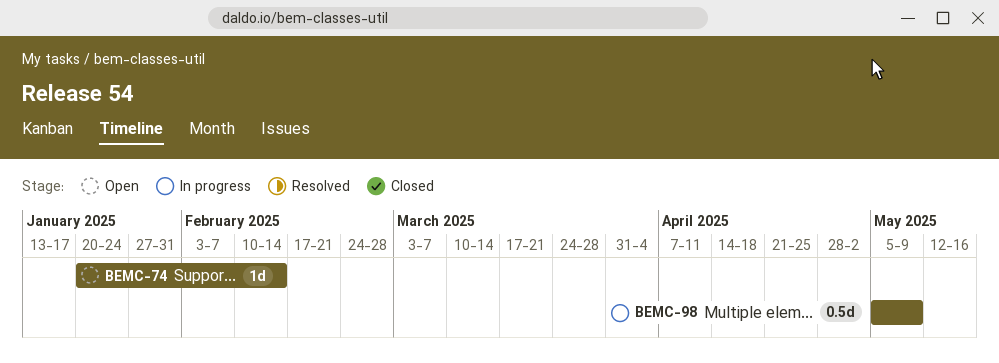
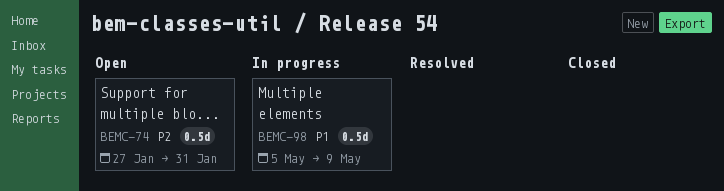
BEMC-74, estimate: 1d -> 0.5d
BEMC-74, start: Jan 20 -> Jan 27
BEMC-74, due: Feb 14 -> Jan 31

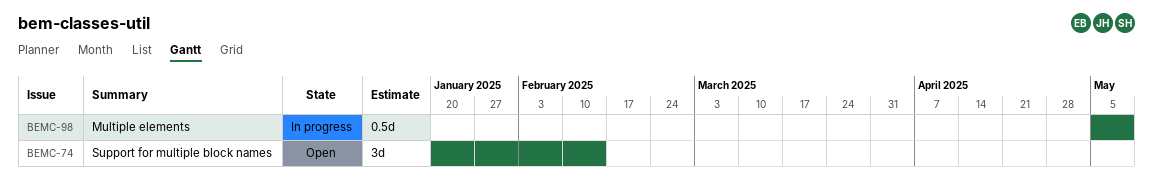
BEMC-74, estimate: 0.5d -> 3d
BEMC-74, start: Jan 27 -> Jan 20
BEMC-74, due: Jan 31 -> Feb 14

